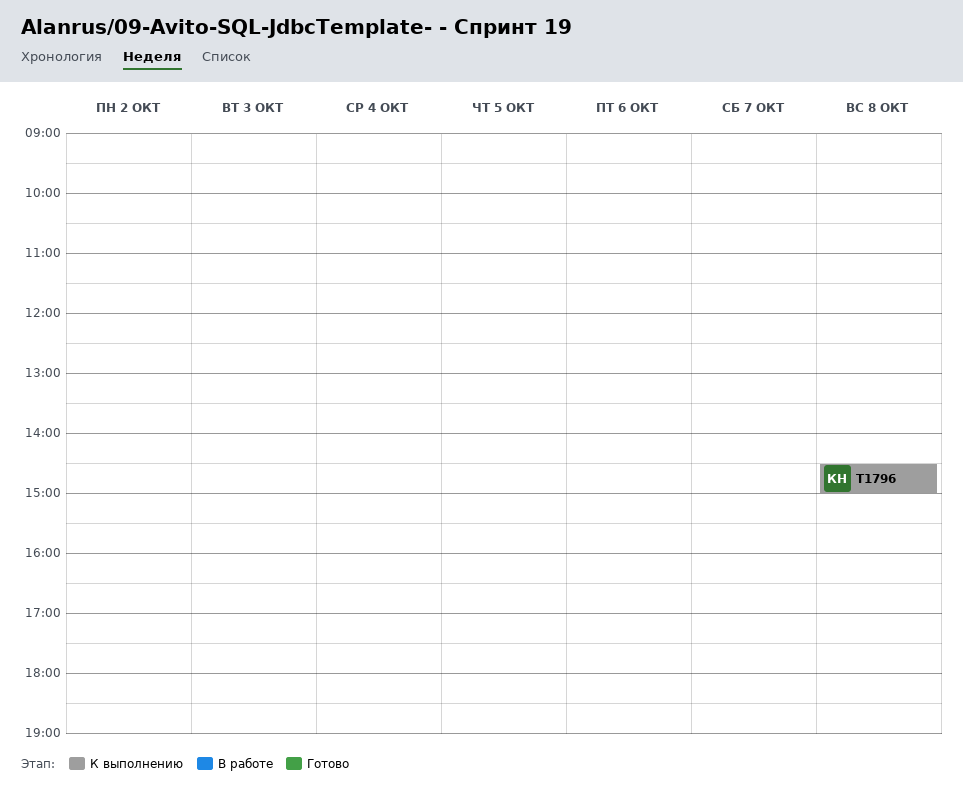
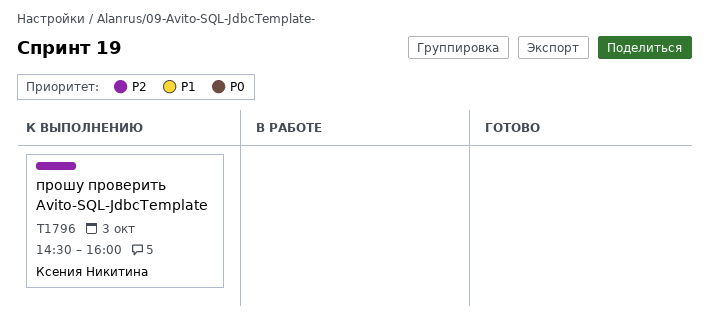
T1796, day: Oct 8 -> Oct 3
T1796, ends: 15:00 -> 16:00

